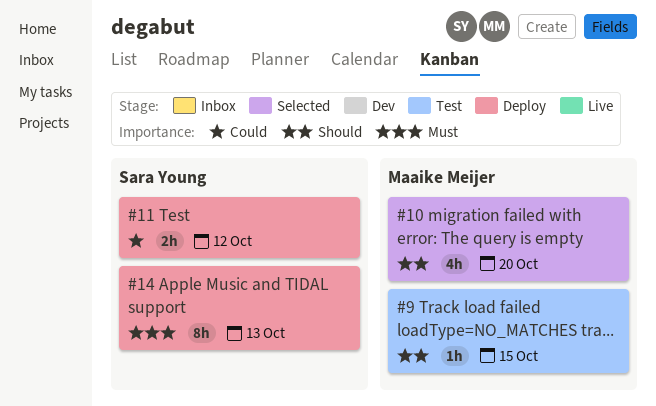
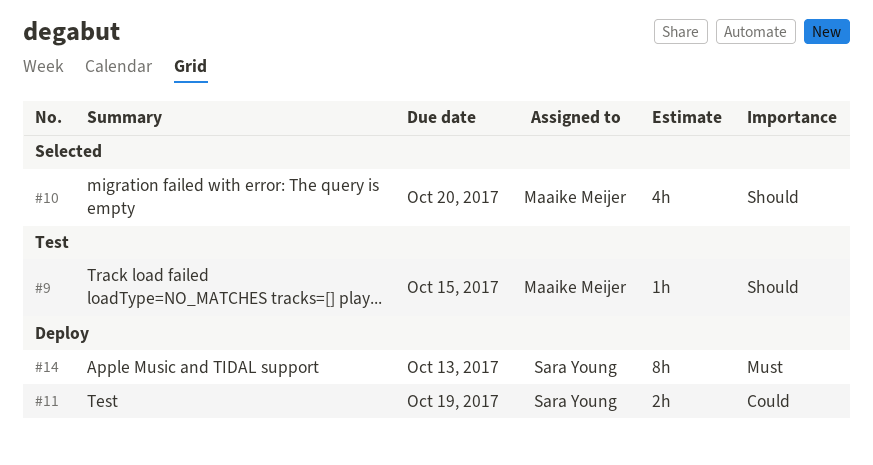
#11, due: Oct 12 -> Oct 19

